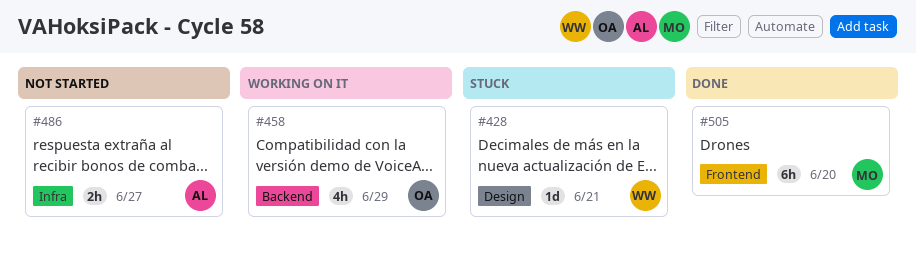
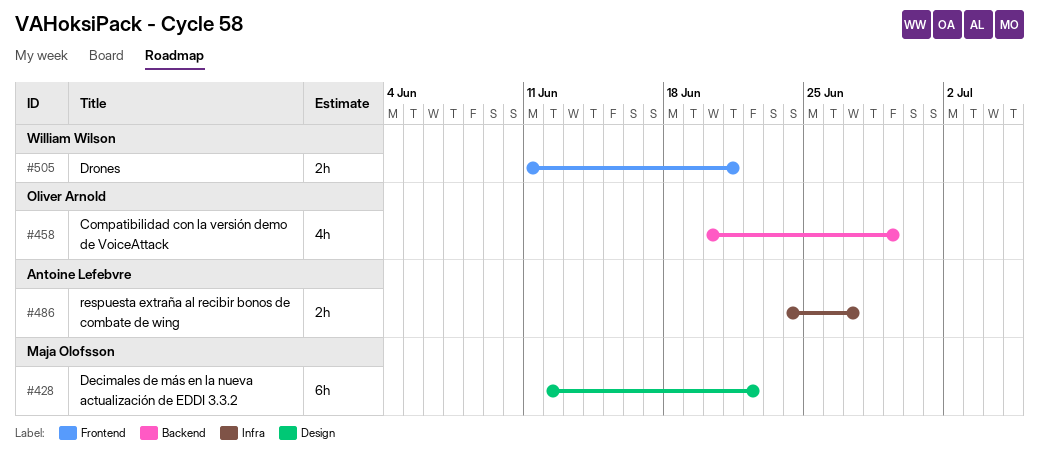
#428, owner: William Wilson -> Maja Olofsson
#428, estimate: 1d -> 6h
#428, due: Jun 21 -> Jun 22
#505, owner: Maja Olofsson -> William Wilson
#505, estimate: 6h -> 2h
#505, due: Jun 20 -> Jun 21

